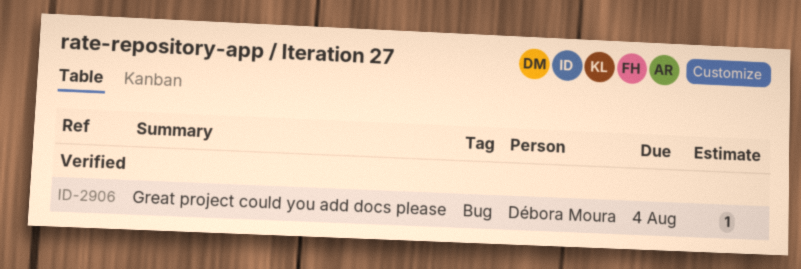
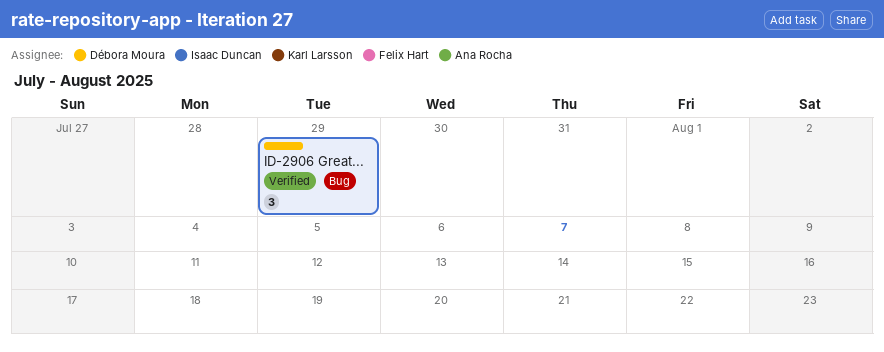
ID-2906, estimate: 1 -> 3
ID-2906, due: Aug 4 -> Jul 29

